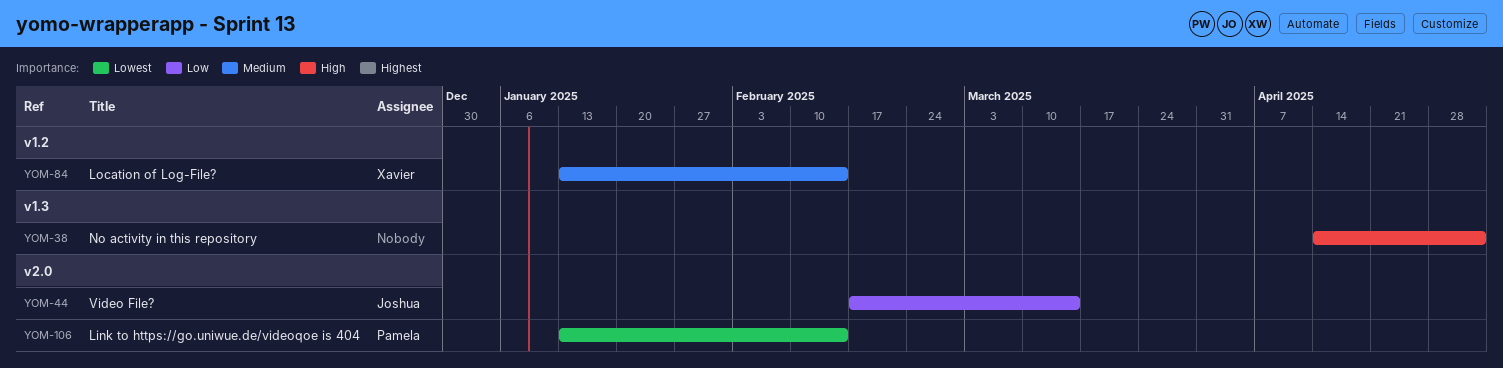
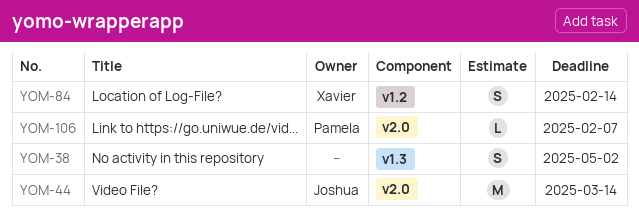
YOM-106, due: Feb 14 -> Feb 7

